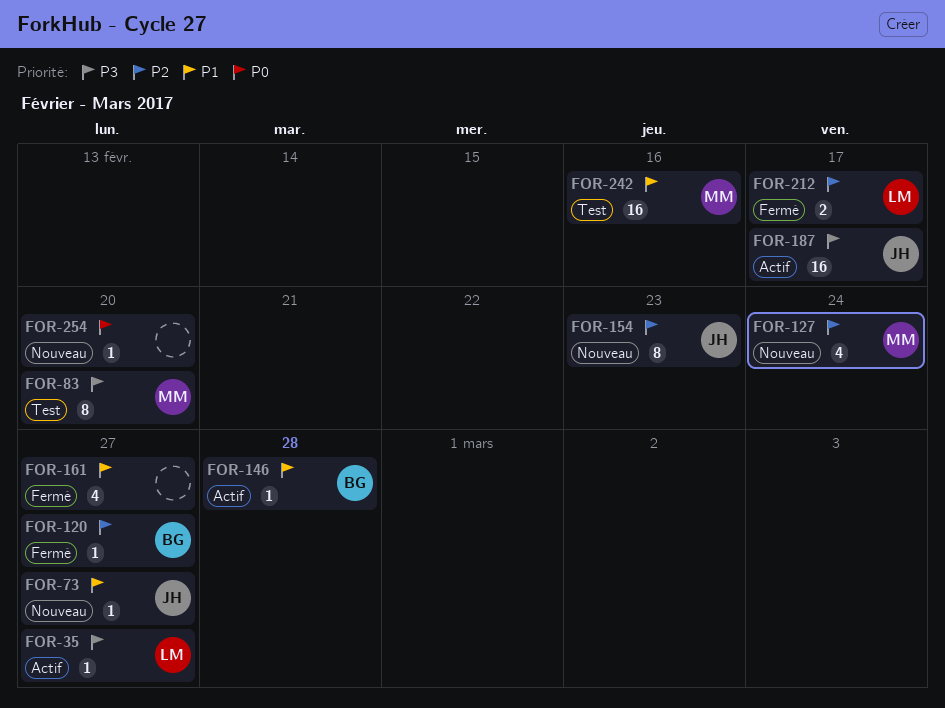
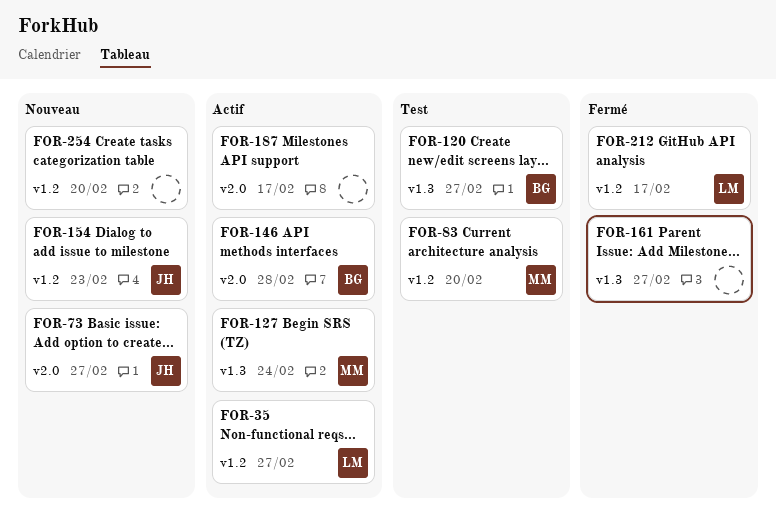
FOR-120, status: Fermé -> Test
FOR-127, status: Nouveau -> Actif
FOR-187, owner: JH -> none
FOR-242: present -> none

